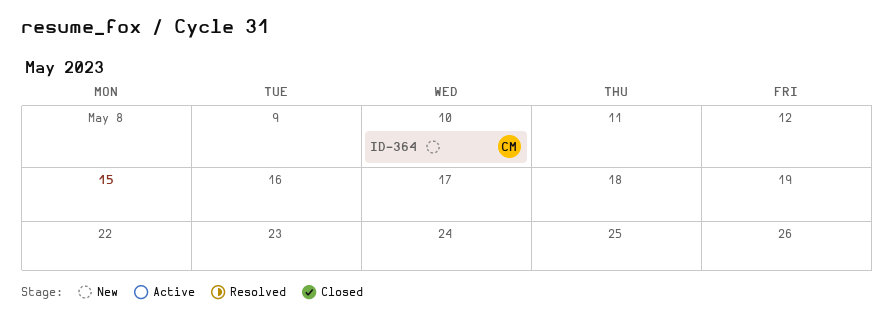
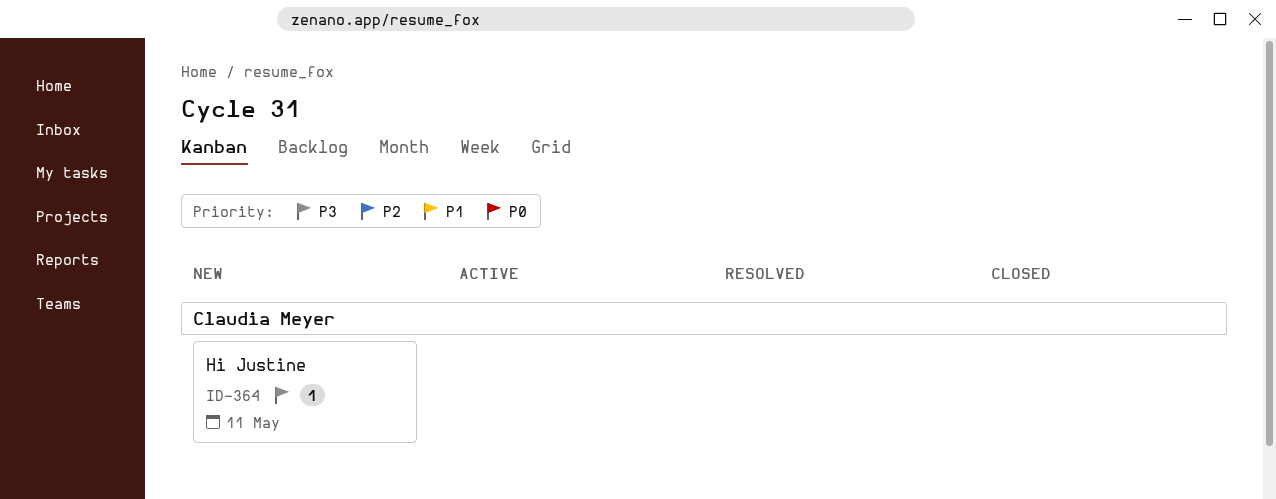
ID-364, due: May 10 -> May 11

